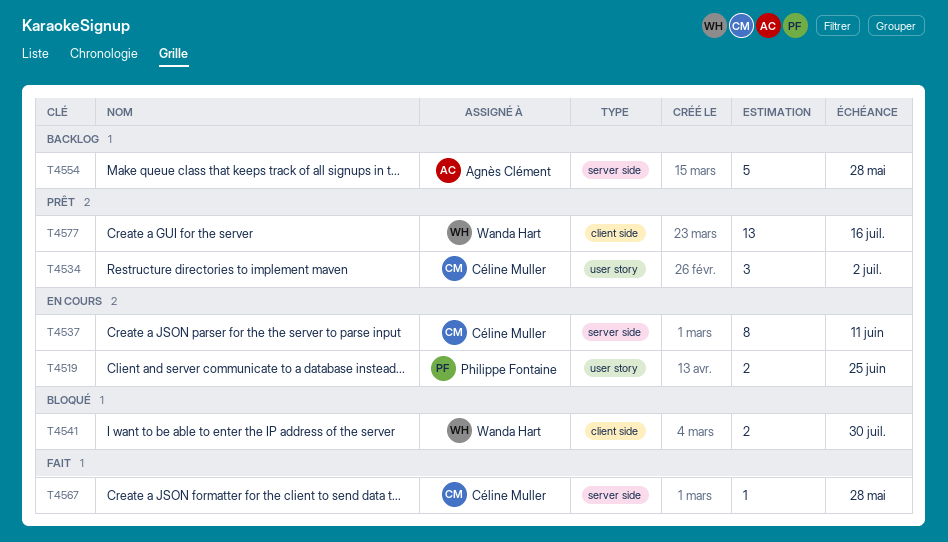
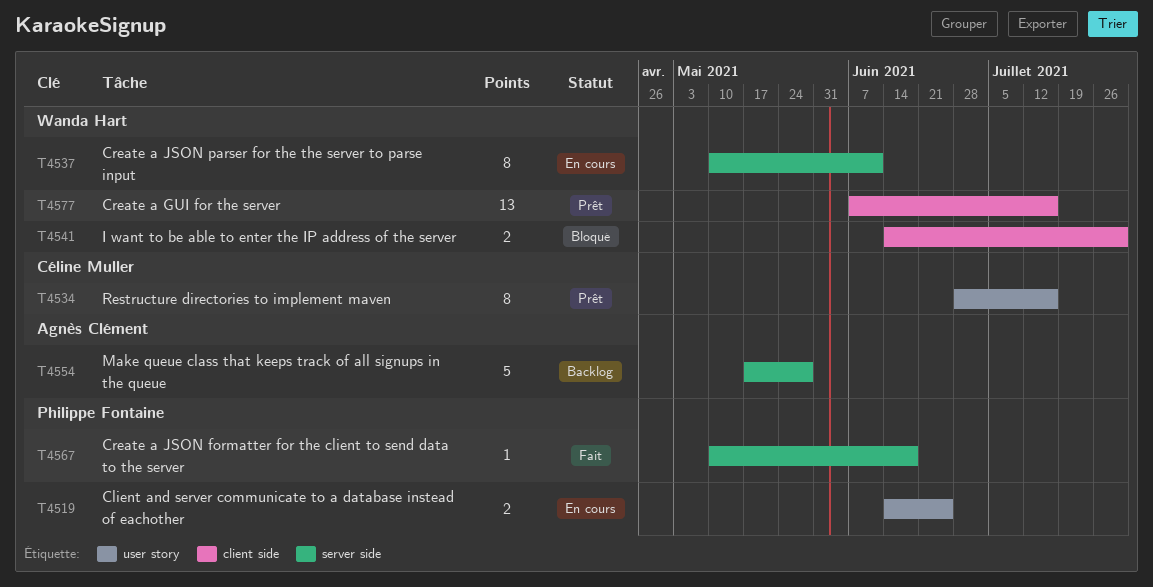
T4534, estimate: 3 -> 8
T4534, due: Jul 2 -> Jul 16
T4537, owner: Céline Muller -> Wanda Hart
T4567, owner: Céline Muller -> Philippe Fontaine
T4567, due: May 28 -> Jun 18

